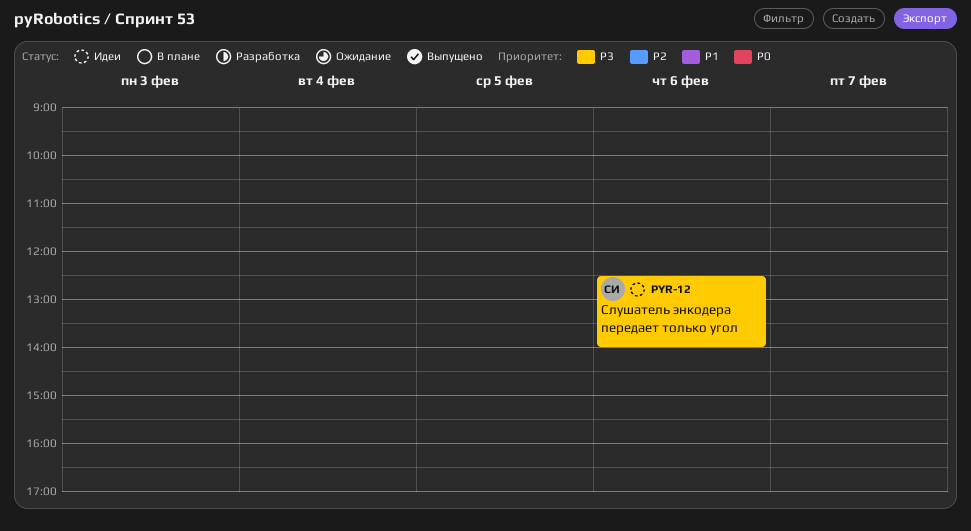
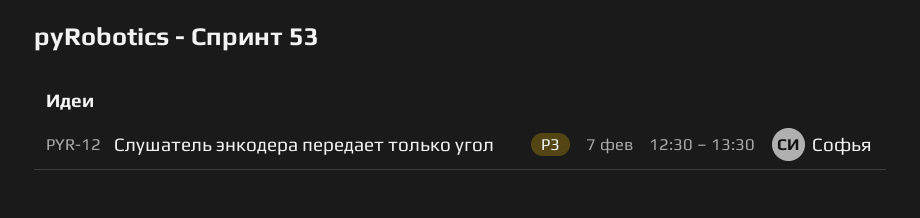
PYR-12, day: Feb 6 -> Feb 7
PYR-12, ends: 14:00 -> 13:30

